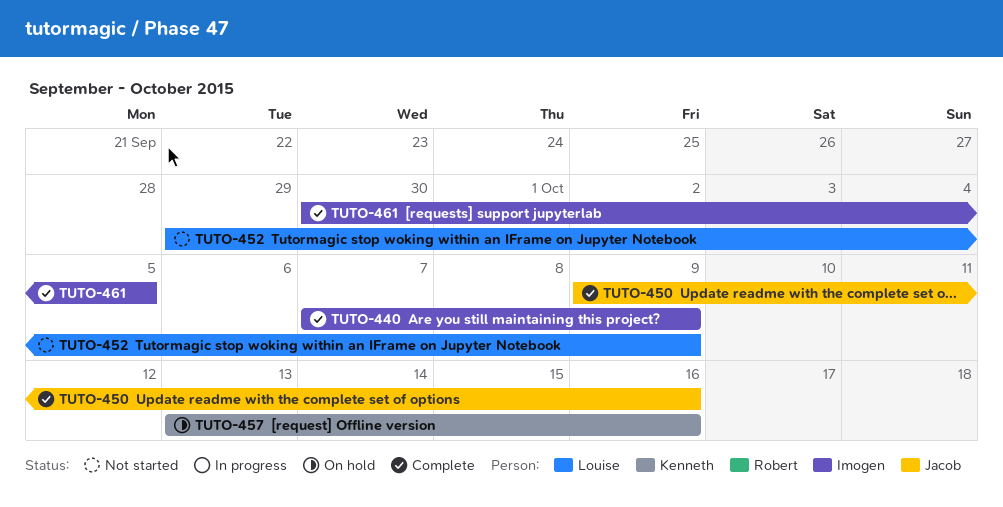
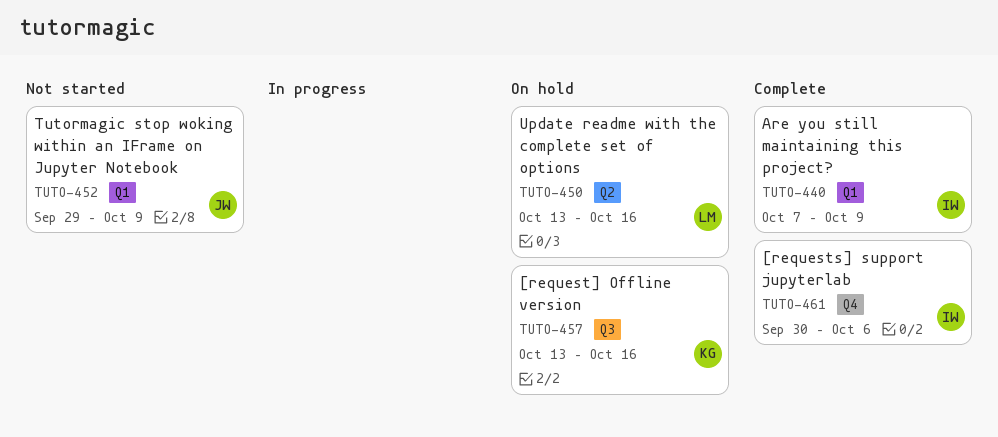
TUTO-450, status: Complete -> On hold
TUTO-450, owner: Jacob -> Louise
TUTO-450, start: Oct 9 -> Oct 13
TUTO-452, owner: Louise -> Jacob
TUTO-461, due: Oct 5 -> Oct 6

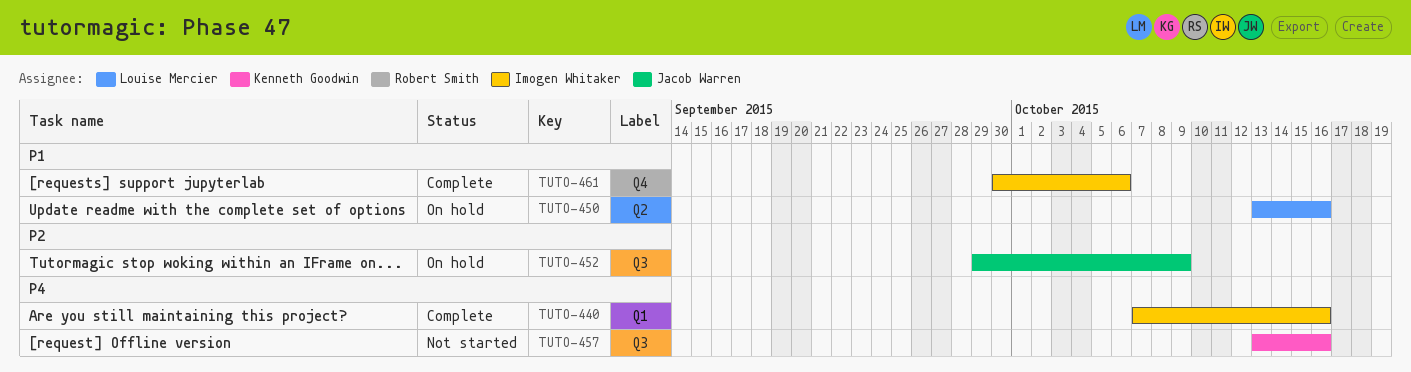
TUTO-440, due: Oct 9 -> Oct 16
TUTO-452, status: Not started -> On hold
TUTO-452, label: Q1 -> Q3
TUTO-457, status: On hold -> Not started

